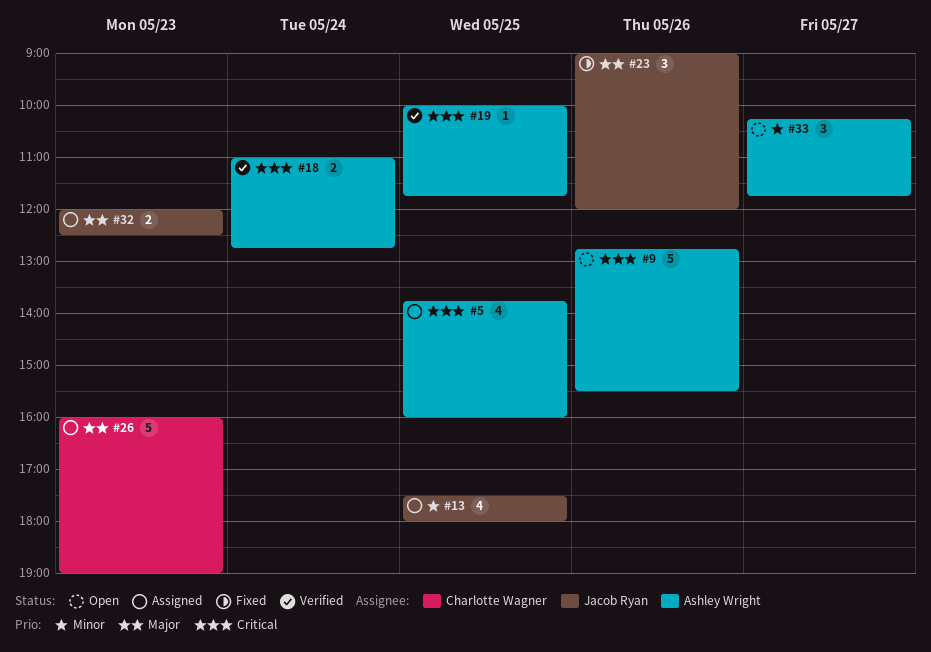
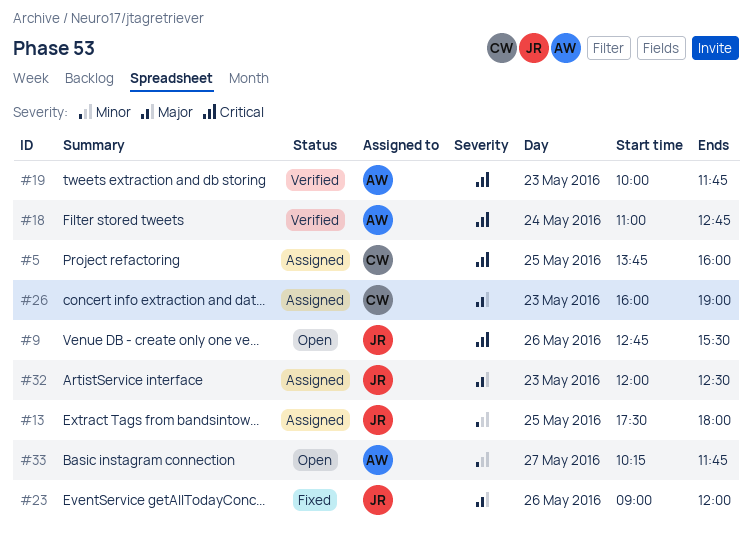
#5, owner: Ashley Wright -> Charlotte Wagner
#9, owner: Ashley Wright -> Jacob Ryan
#19, day: May 25 -> May 23

